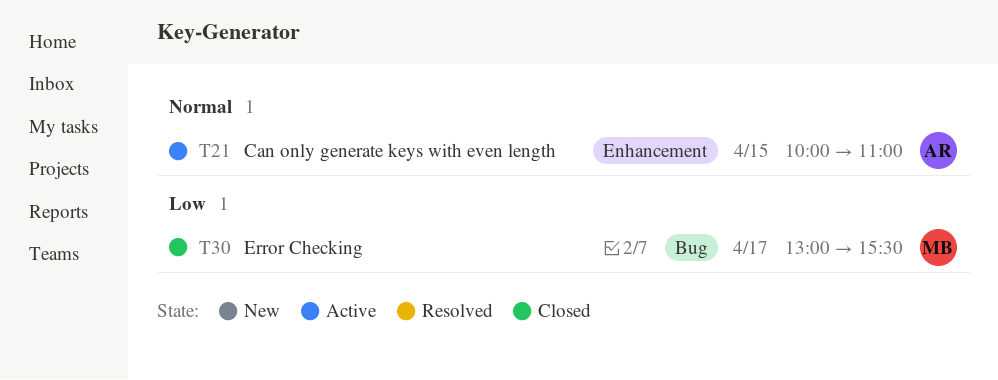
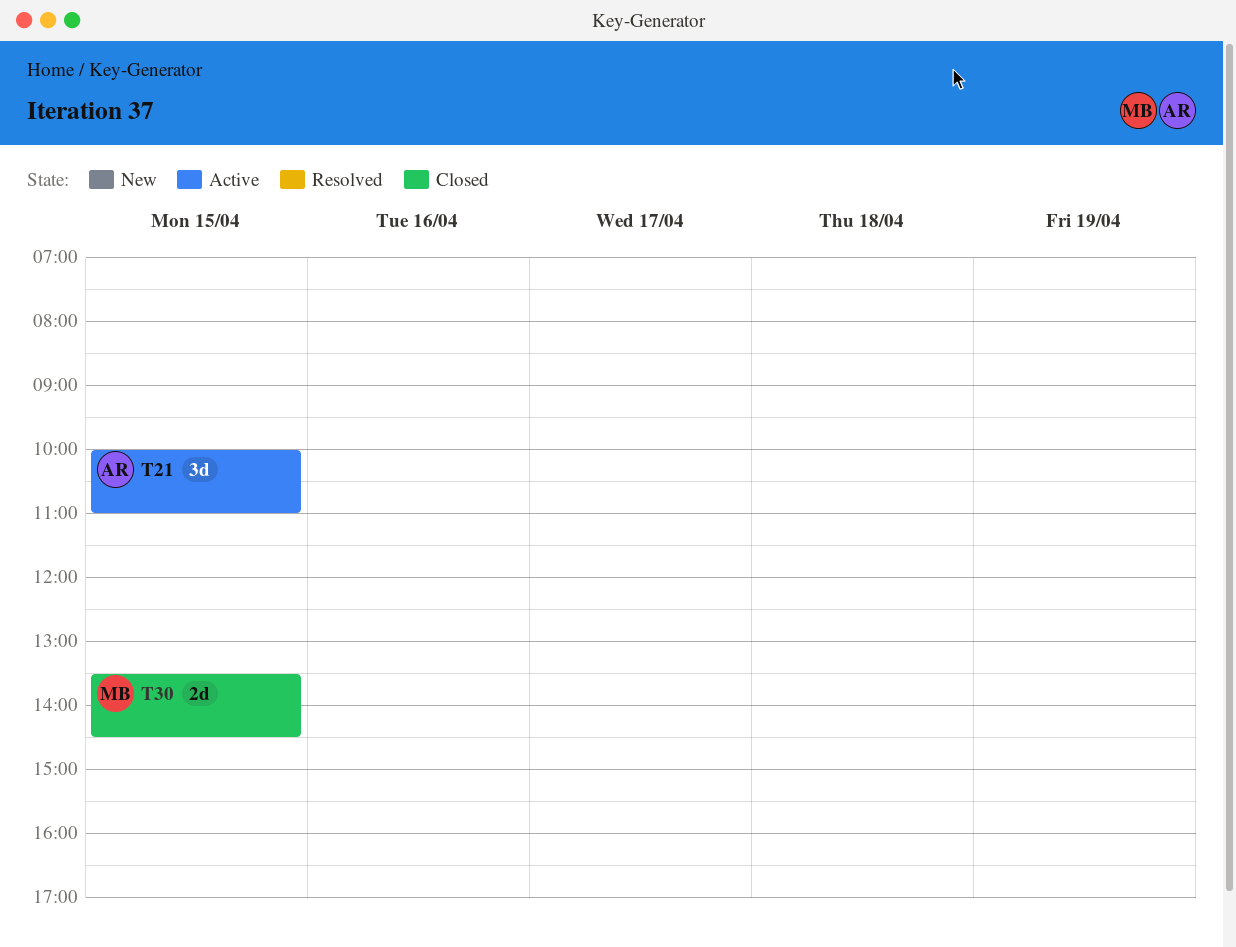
T30, day: Apr 17 -> Apr 15
T30, begins: 13:00 -> 13:30
T30, ends: 15:30 -> 14:30

